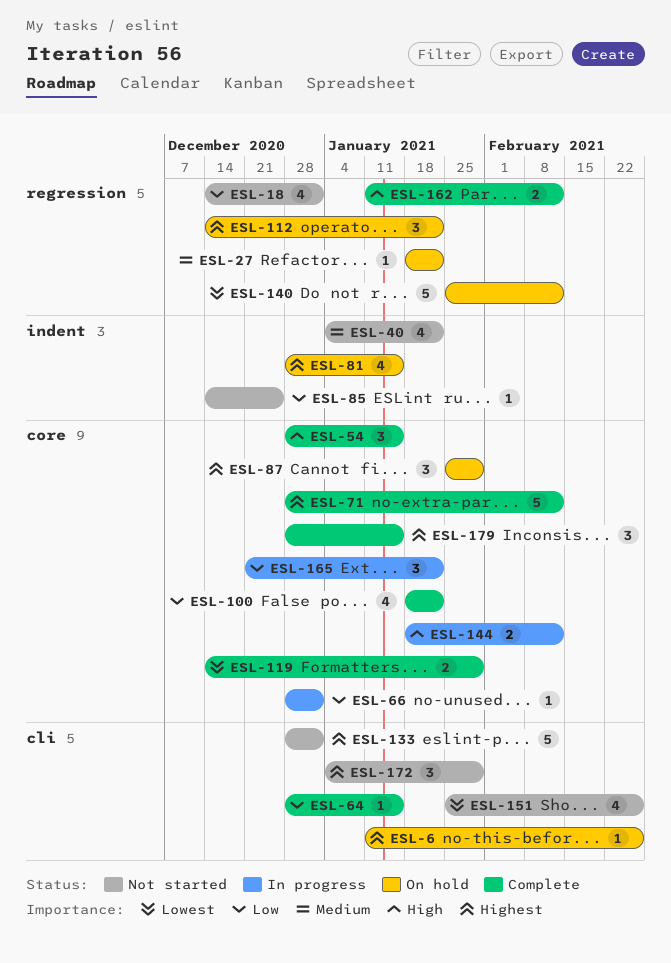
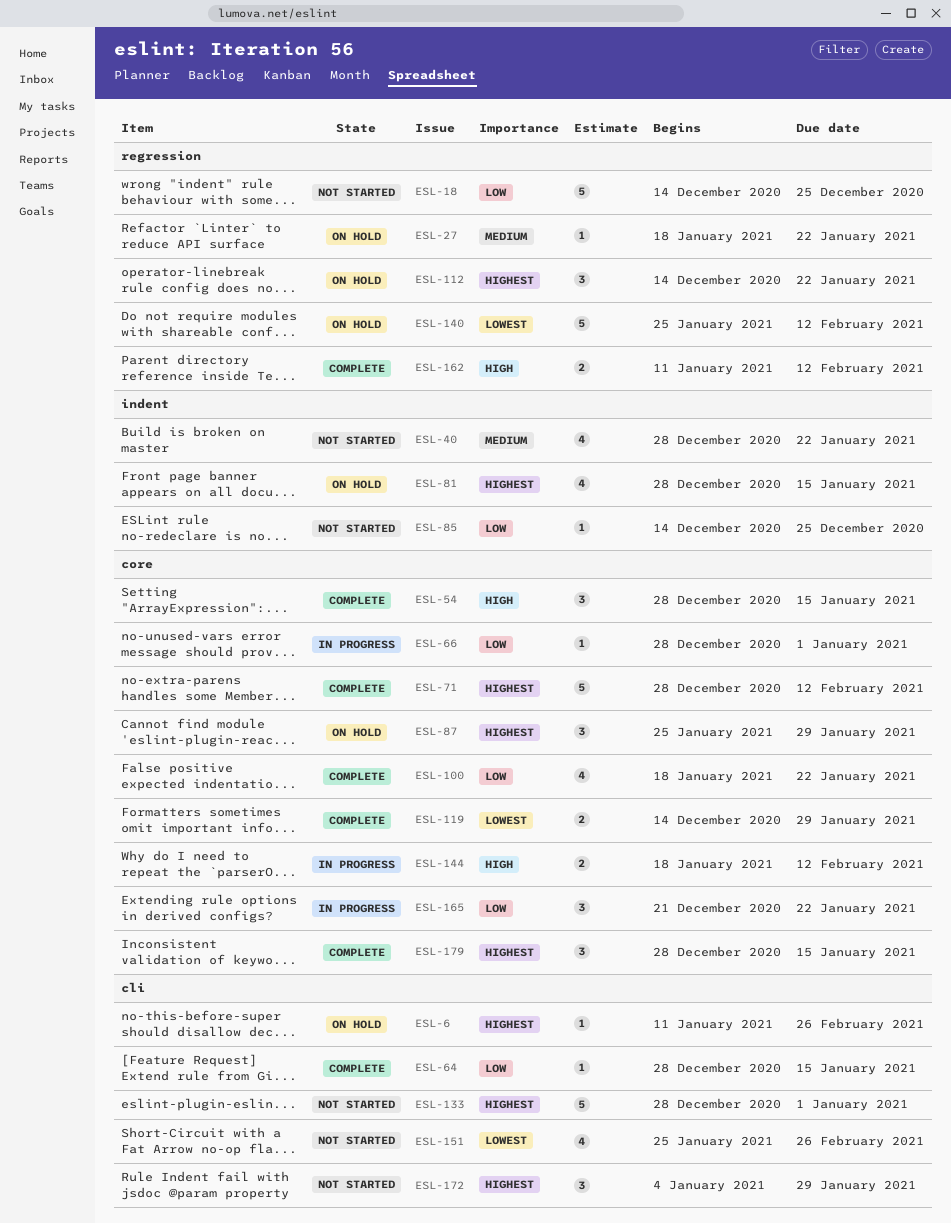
ESL-18, estimate: 4 -> 5
ESL-18, due: Jan 1 -> Dec 25
ESL-40, start: Jan 4 -> Dec 28

